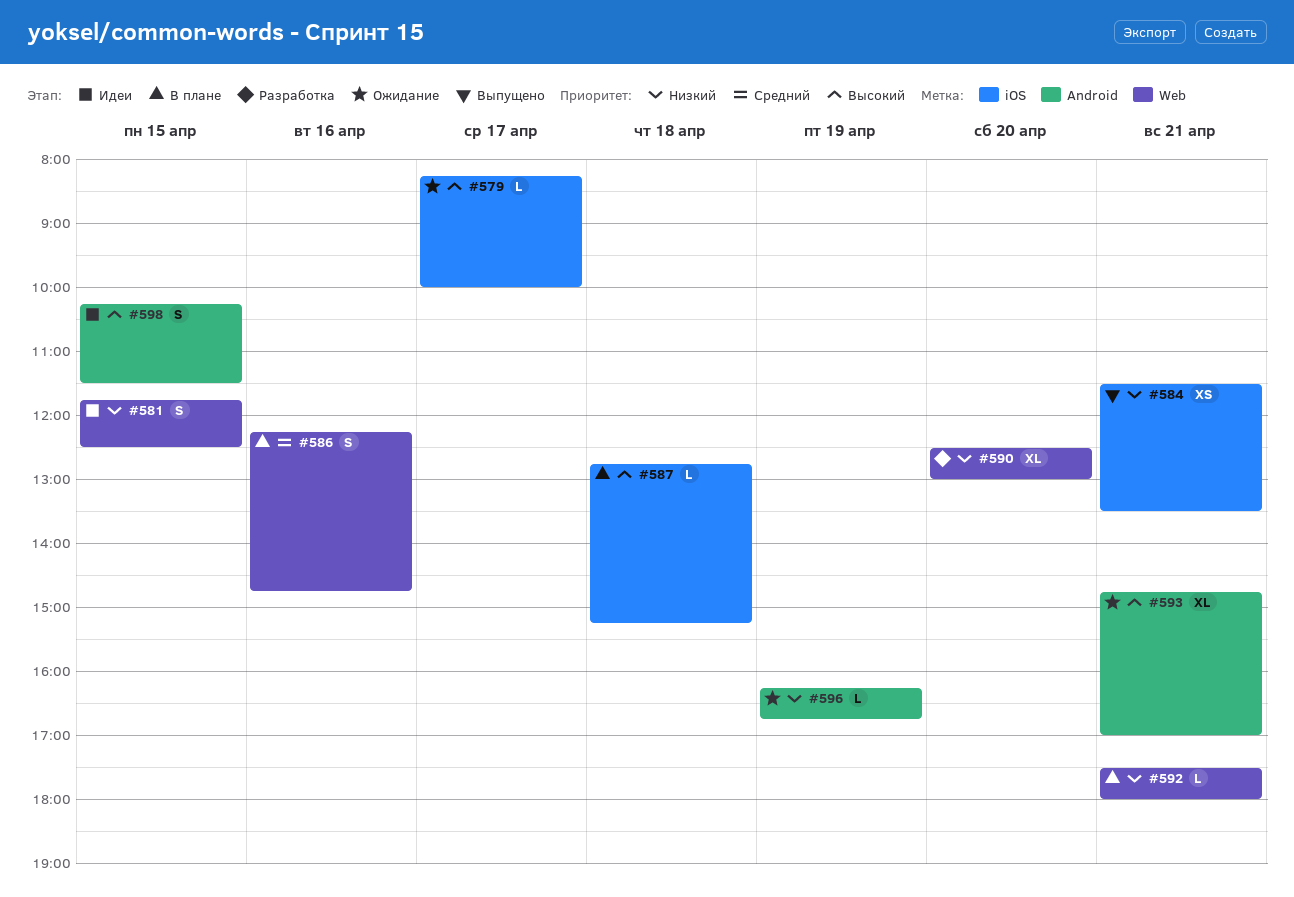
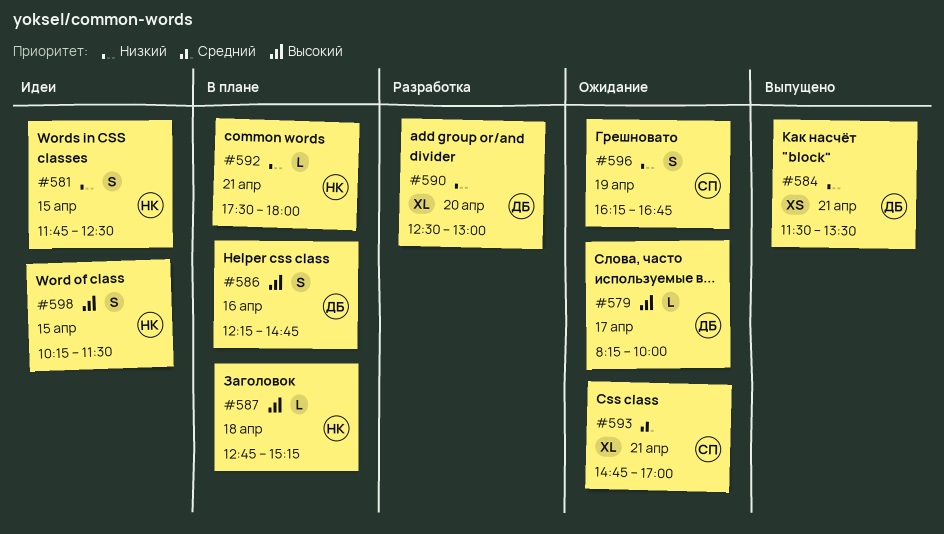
#586, priority: Средний -> Высокий
#593, priority: Высокий -> Средний
#596, estimate: L -> S

